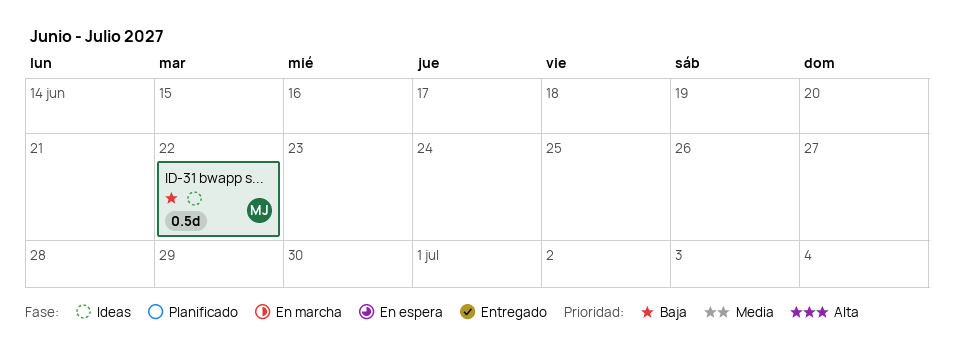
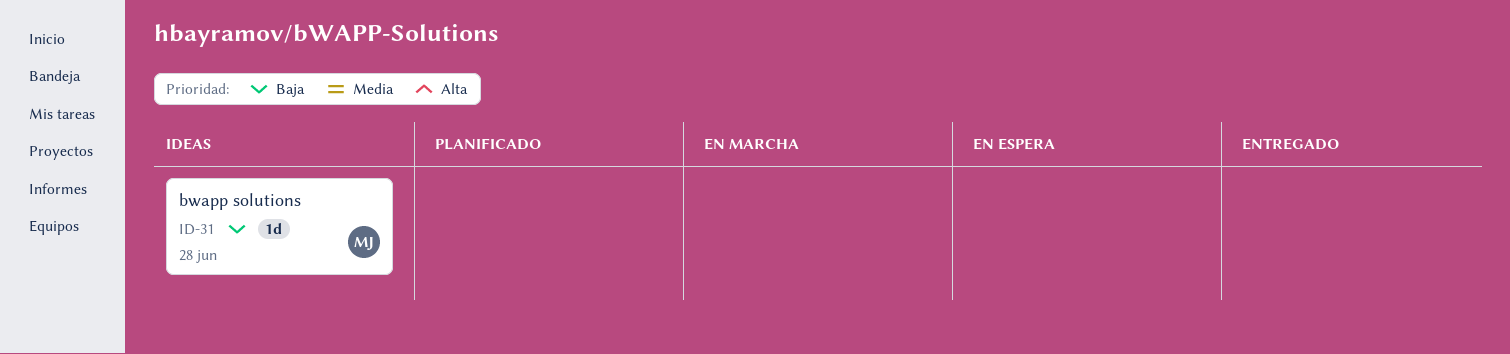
ID-31, estimate: 0.5d -> 1d
ID-31, due: Jun 22 -> Jun 28

